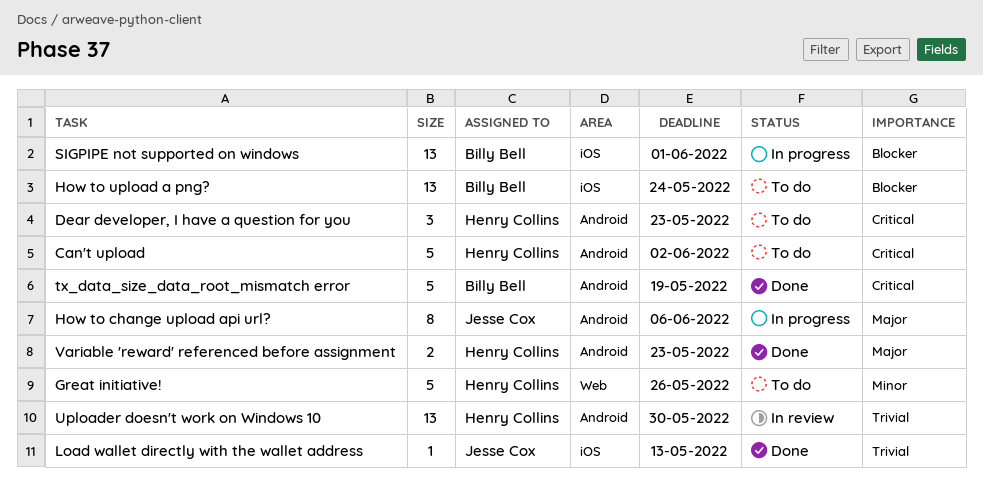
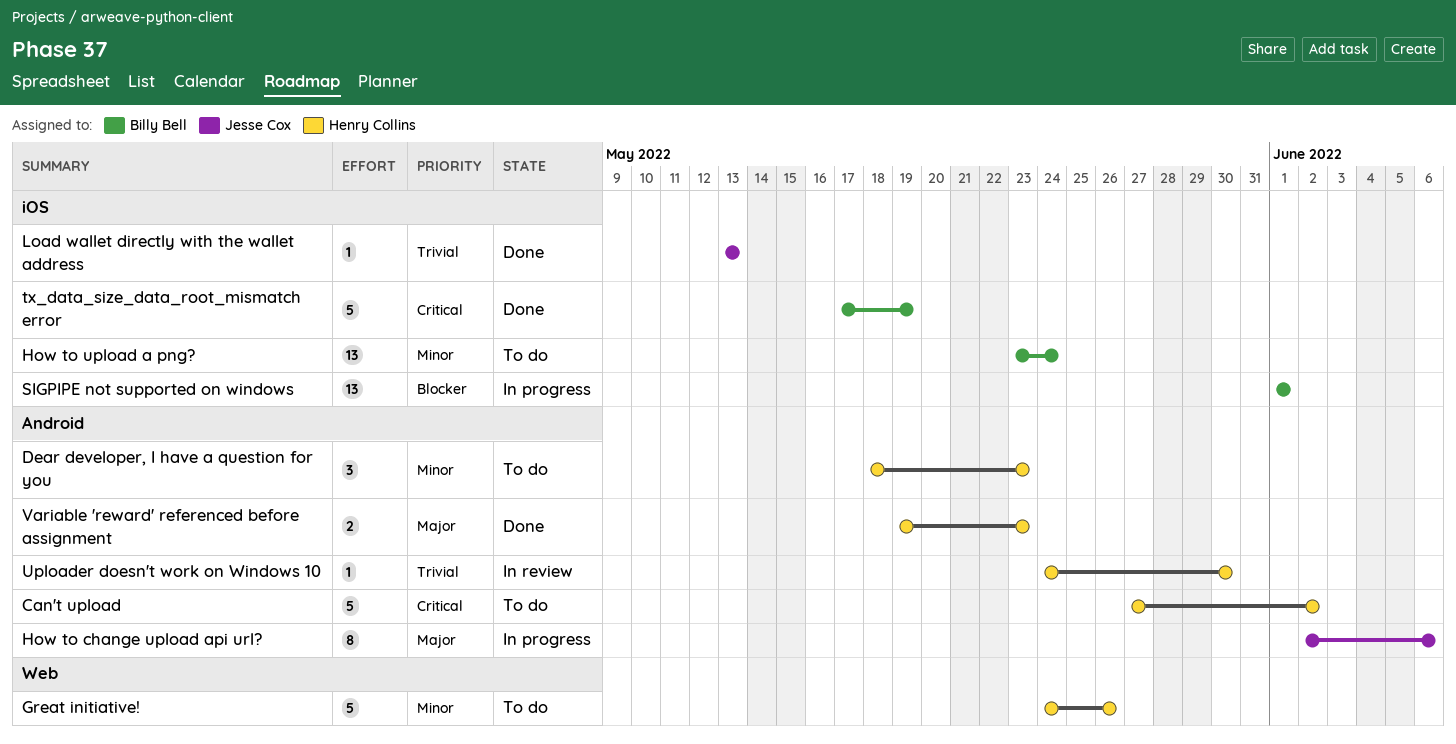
Dear developer, I have a question for you, priority: Critical -> Minor
How to upload a png?, priority: Blocker -> Minor
tx_data_size_data_root_mismatch error, label: Android -> iOS
Uploader doesn't work on Windows 10, estimate: 13 -> 1

